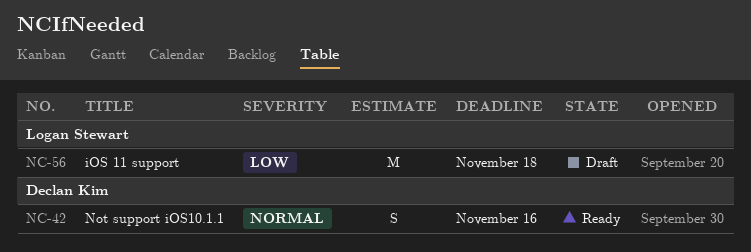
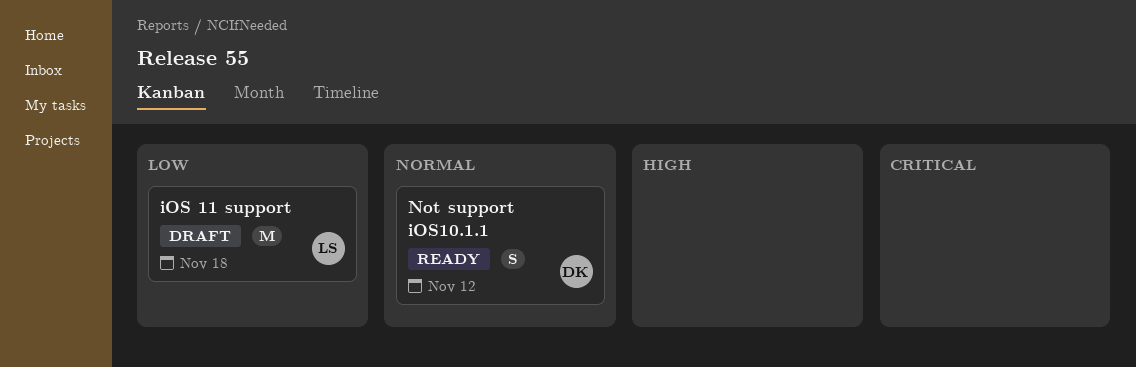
Not support iOS10.1.1, due: Nov 16 -> Nov 12

